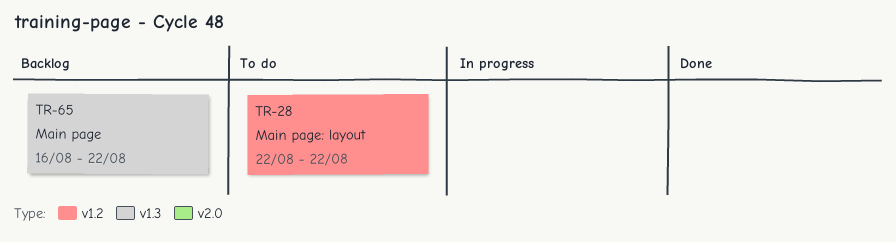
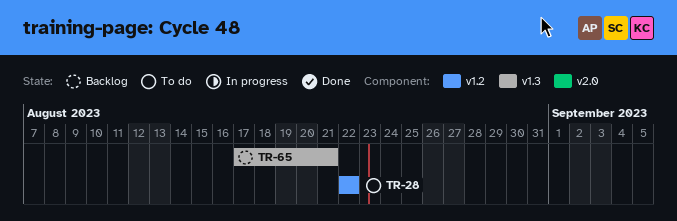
TR-65, start: Aug 16 -> Aug 17
TR-65, due: Aug 22 -> Aug 21

